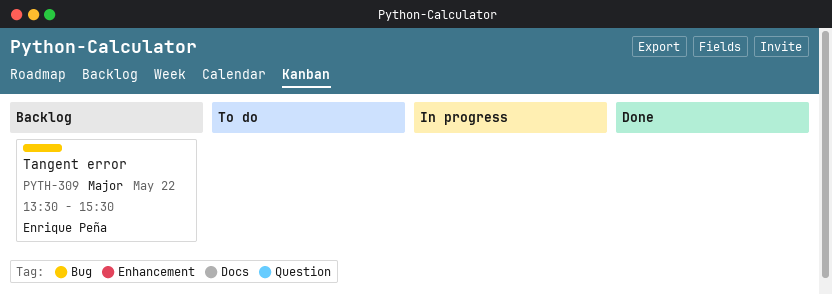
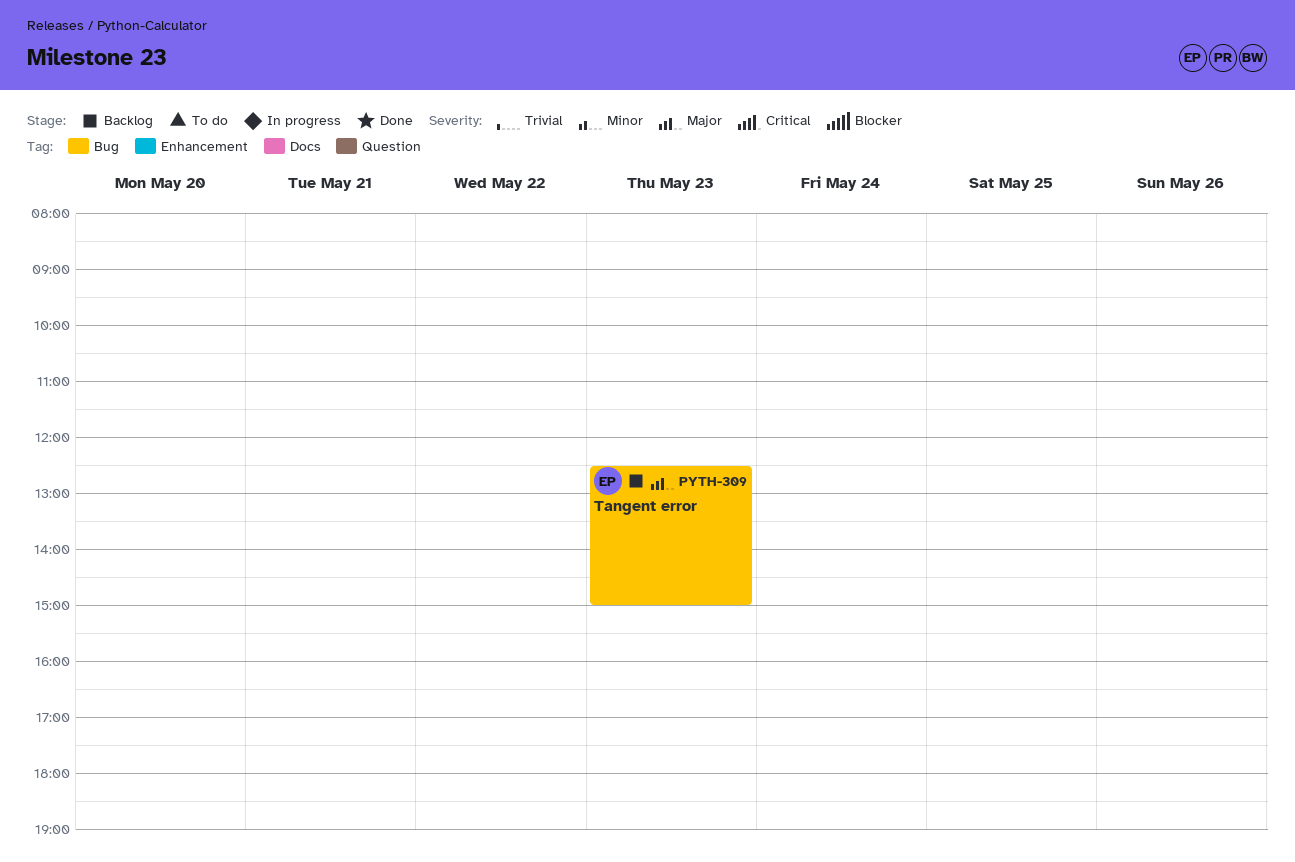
PYTH-309, day: May 22 -> May 23
PYTH-309, begins: 13:30 -> 12:30
PYTH-309, ends: 15:30 -> 15:00

